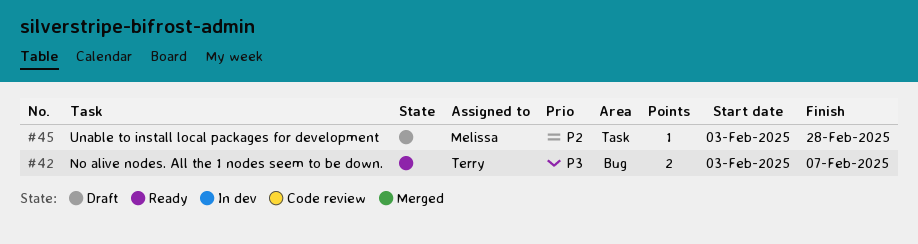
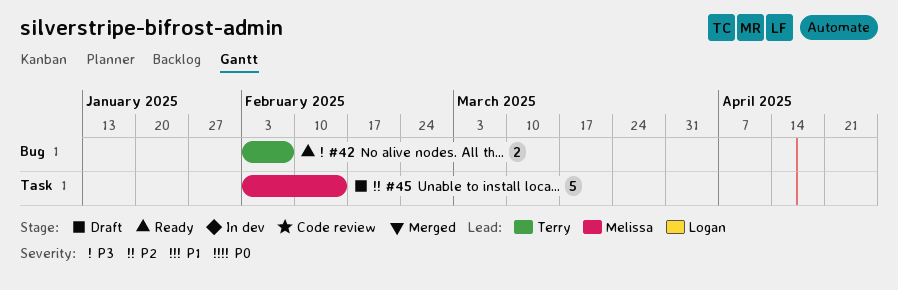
#45, estimate: 1 -> 5
#45, due: Feb 28 -> Feb 14

